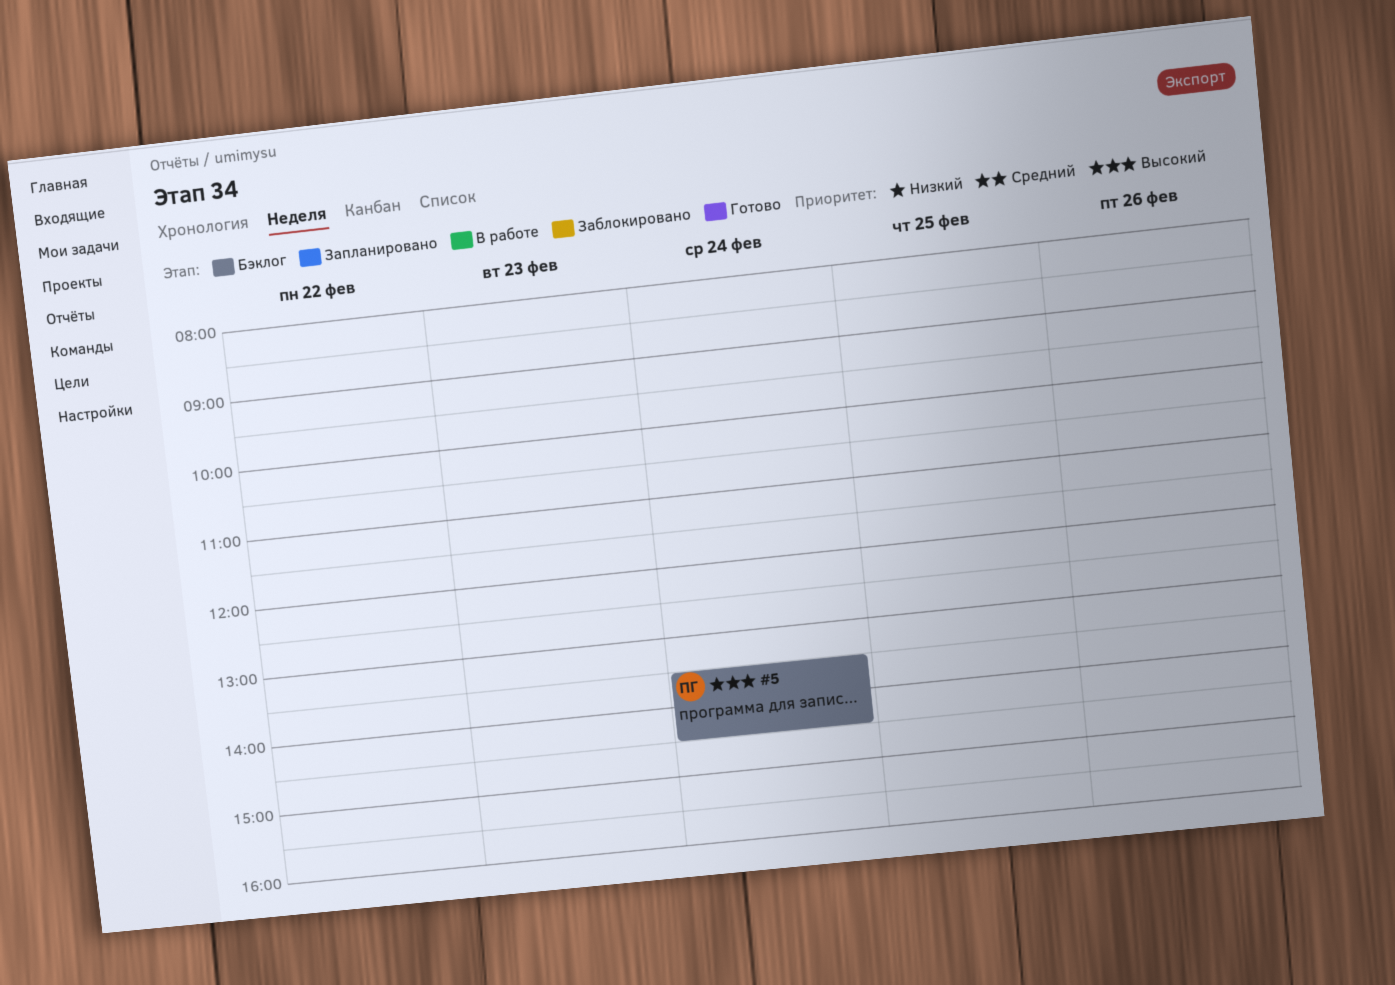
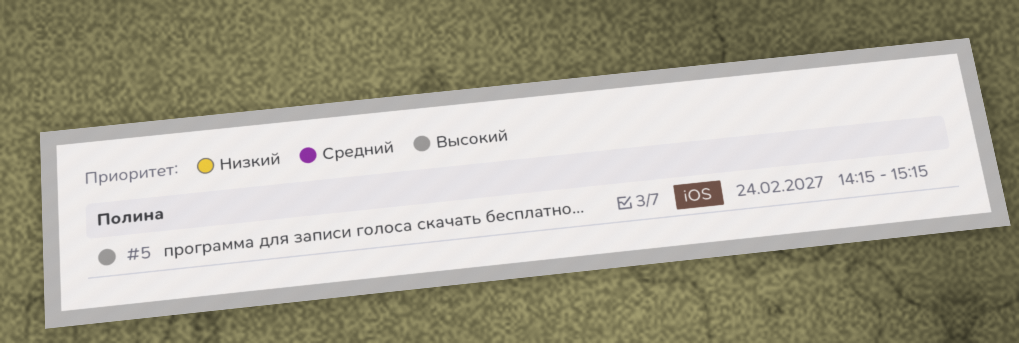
#5, begins: 13:30 -> 14:15
#5, ends: 14:30 -> 15:15

